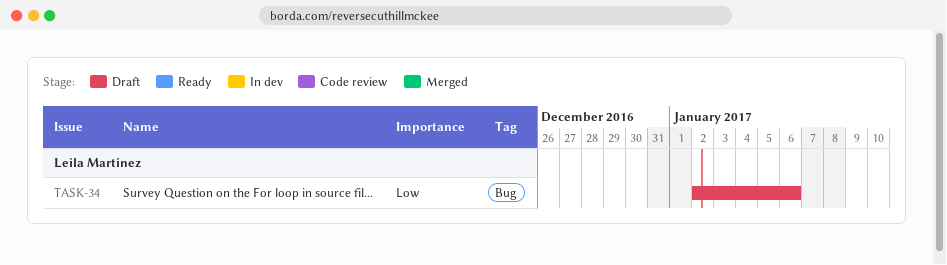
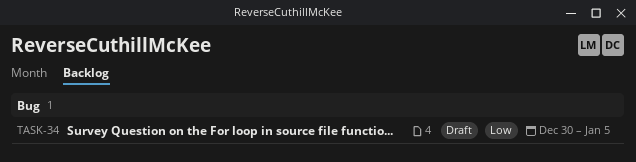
TASK-34, start: Jan 2 -> Dec 30
TASK-34, due: Jan 6 -> Jan 5

